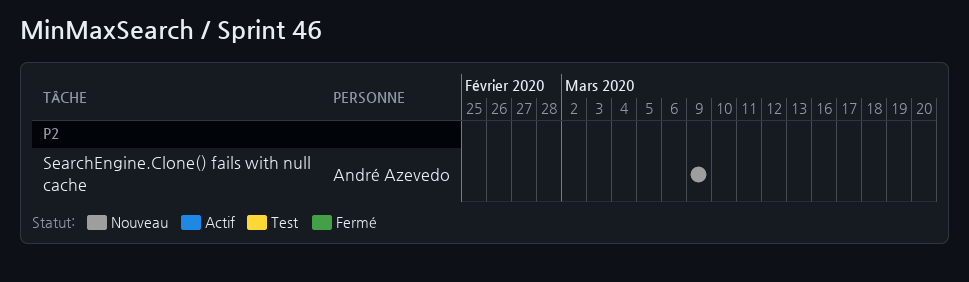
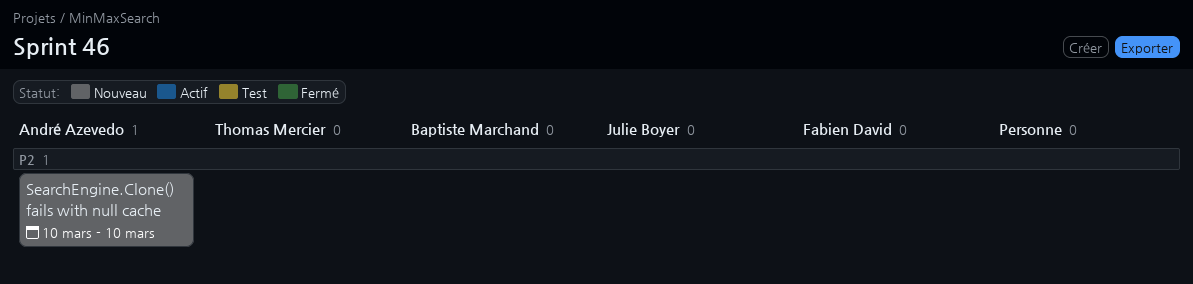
SearchEngine.Clone() fails with null cache, start: Mar 9 -> Mar 10
SearchEngine.Clone() fails with null cache, due: Mar 9 -> Mar 10

